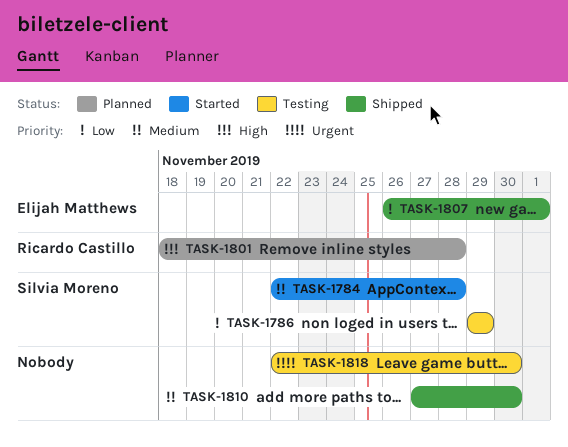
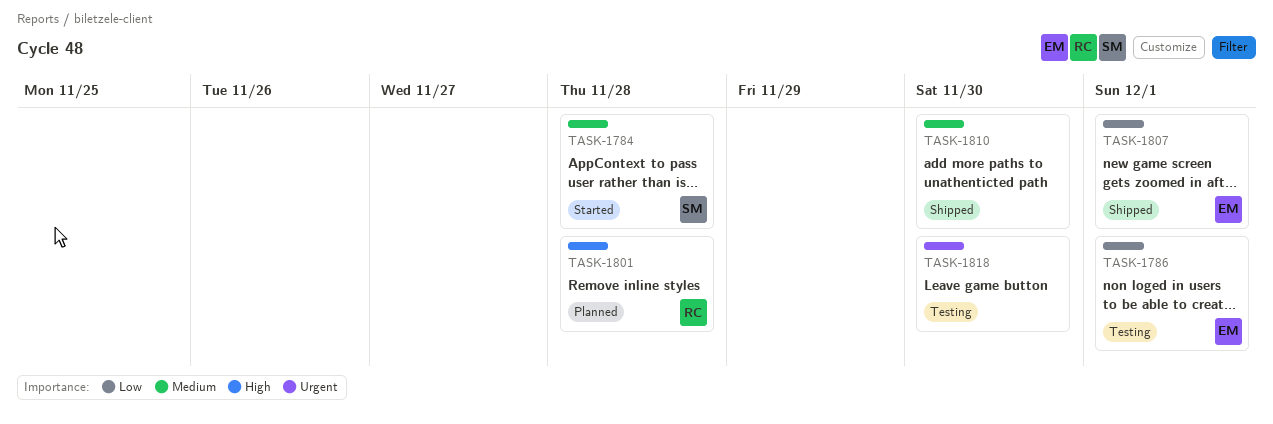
TASK-1786, owner: Silvia Moreno -> Elijah Matthews
TASK-1786, due: Nov 29 -> Dec 1

